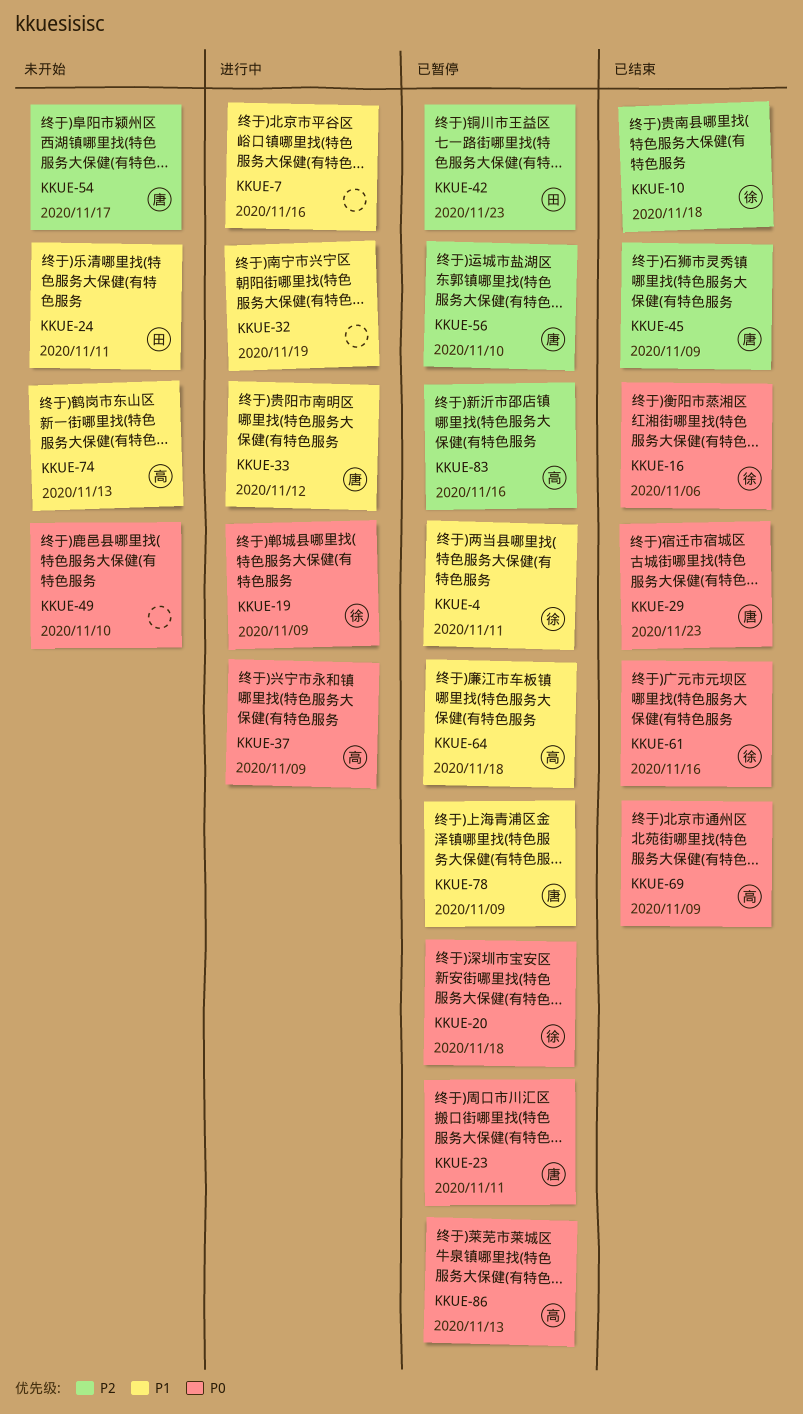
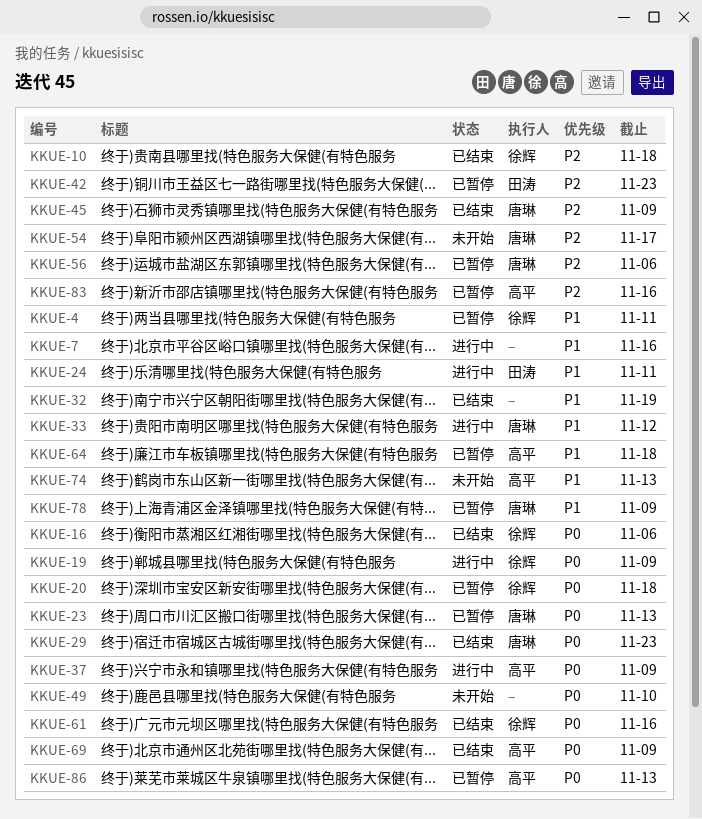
KKUE-23, due: Nov 11 -> Nov 13
KKUE-24, status: 未开始 -> 进行中
KKUE-32, status: 进行中 -> 已结束
KKUE-56, due: Nov 10 -> Nov 6

